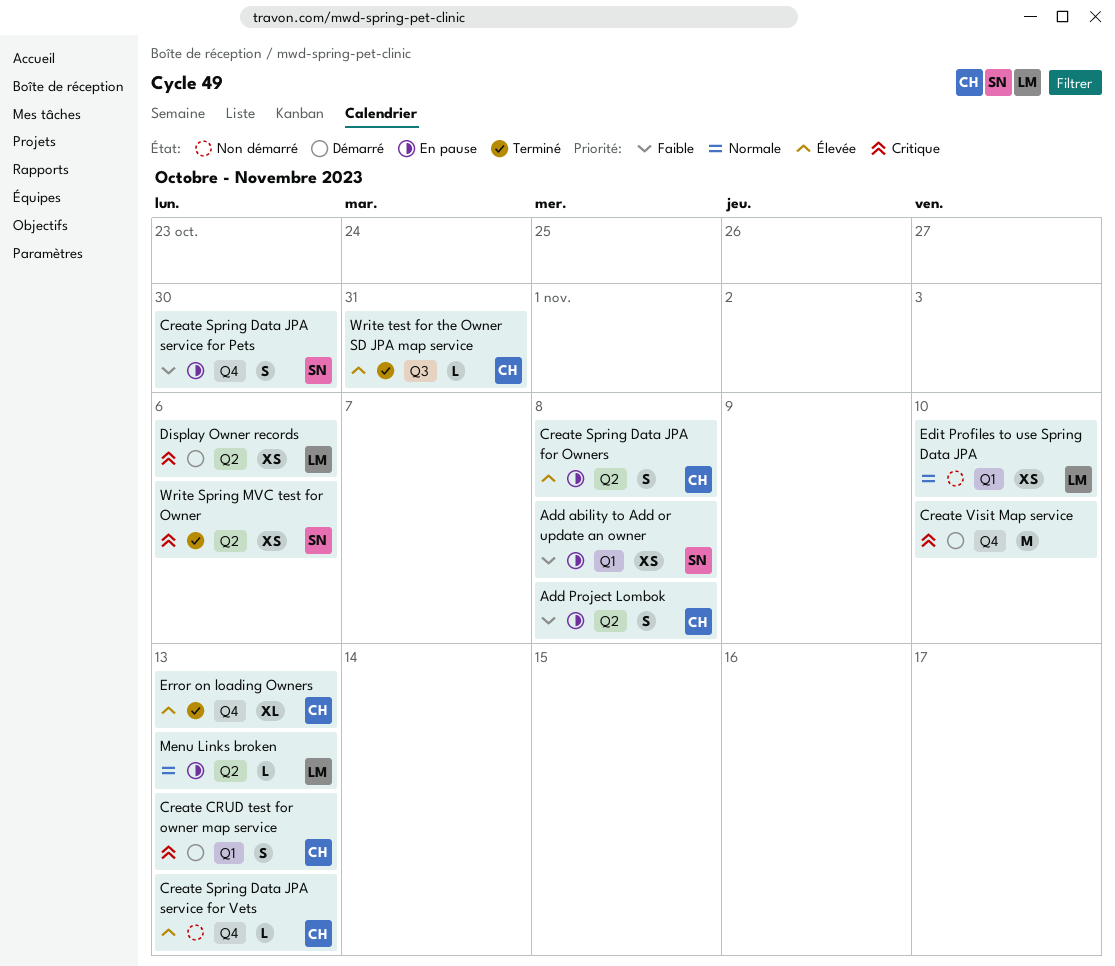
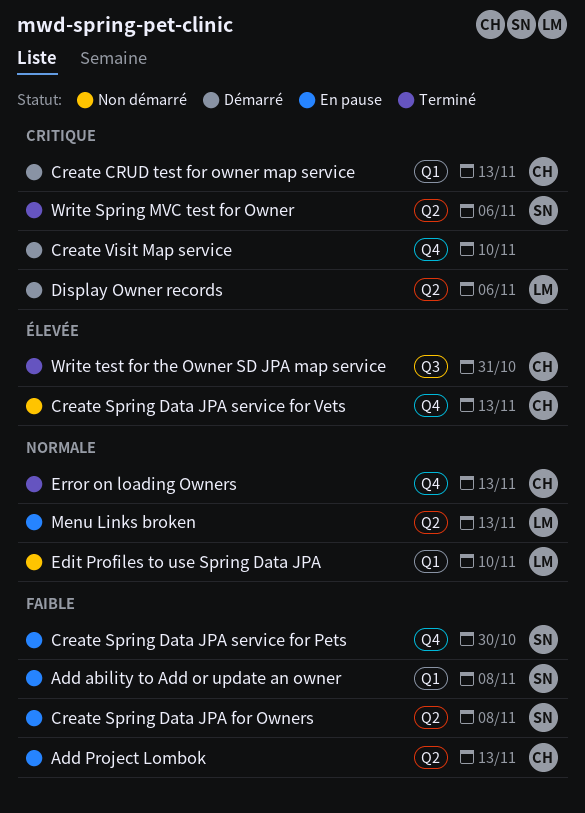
Add Project Lombok, due: Nov 8 -> Nov 13
Create Spring Data JPA for Owners, owner: CH -> SN
Create Spring Data JPA for Owners, priority: Élevée -> Faible
Error on loading Owners, priority: Élevée -> Normale

